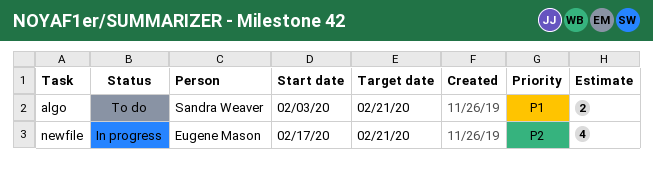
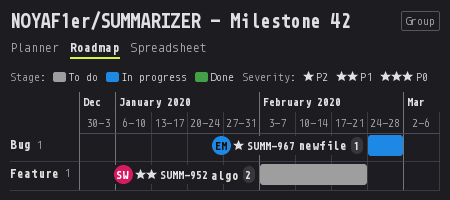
newfile, estimate: 4 -> 1
newfile, start: Feb 17 -> Feb 24
newfile, due: Feb 21 -> Feb 28

